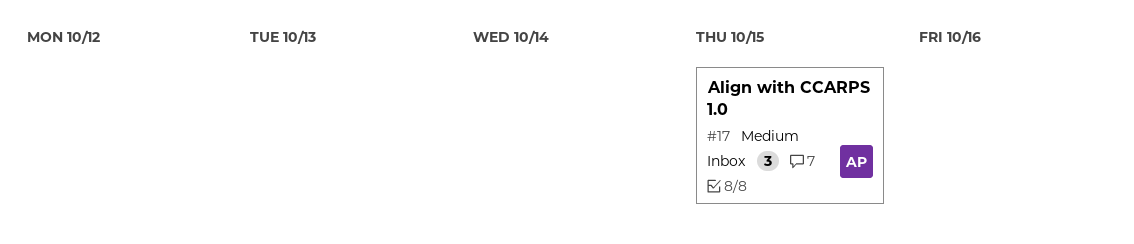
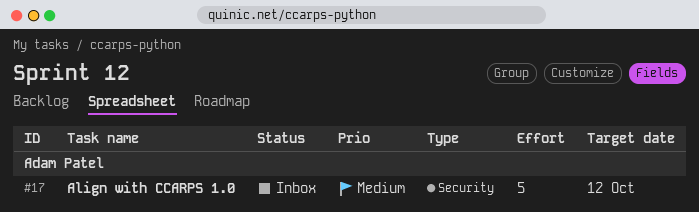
#17, estimate: 3 -> 5
#17, due: Oct 15 -> Oct 12

